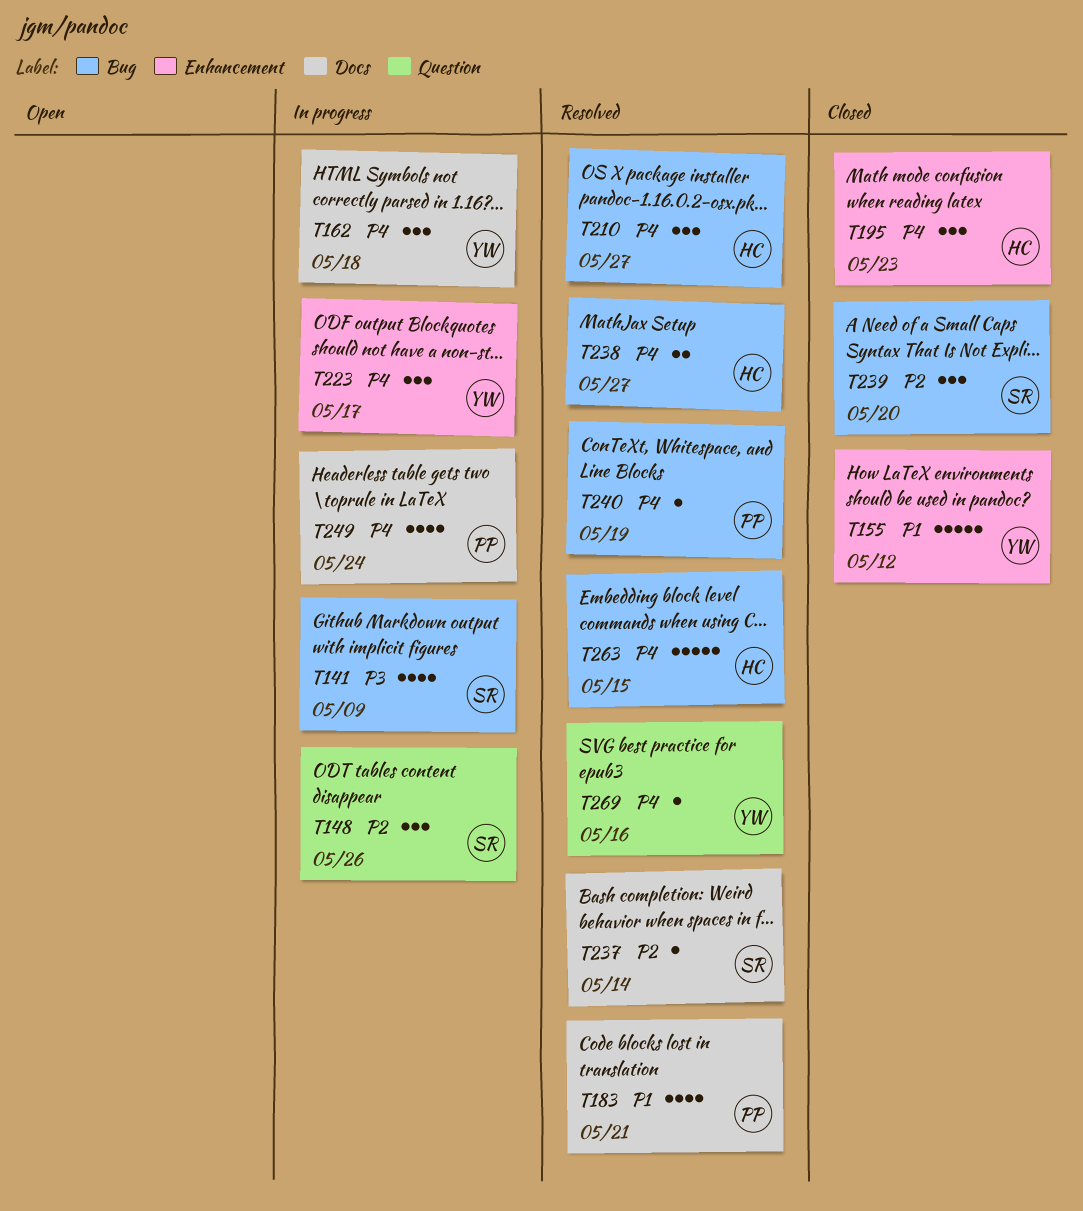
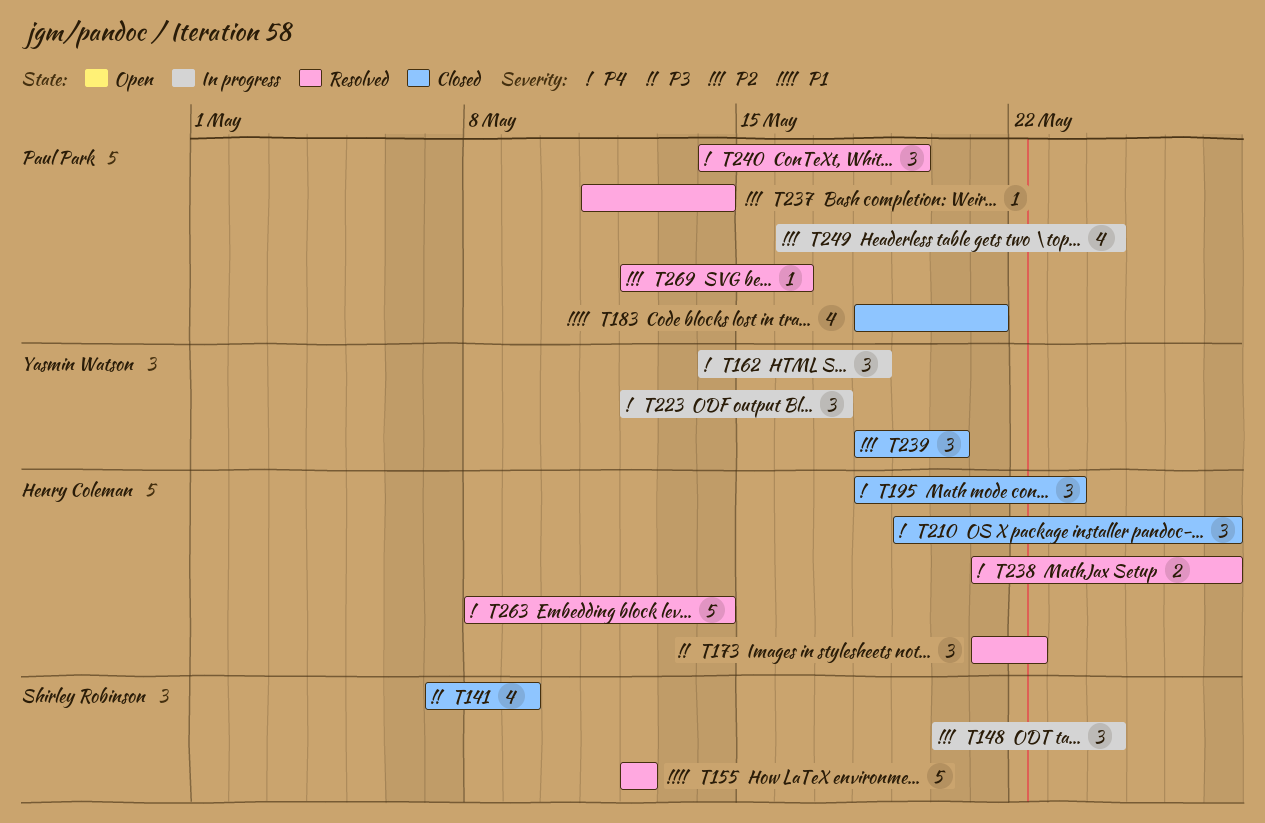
T141, status: In progress -> Closed
T148, due: May 26 -> May 24
T155, status: Closed -> Resolved
T155, owner: Yasmin Watson -> Shirley Robinson
T173: none -> present
T183, status: Resolved -> Closed
T210, status: Resolved -> Closed
T237, owner: Shirley Robinson -> Paul Park
T239, owner: Shirley Robinson -> Yasmin Watson
T240, estimate: 1 -> 3
T249, priority: P4 -> P2
T263, due: May 15 -> May 14
T269, owner: Yasmin Watson -> Paul Park
T269, priority: P4 -> P2

